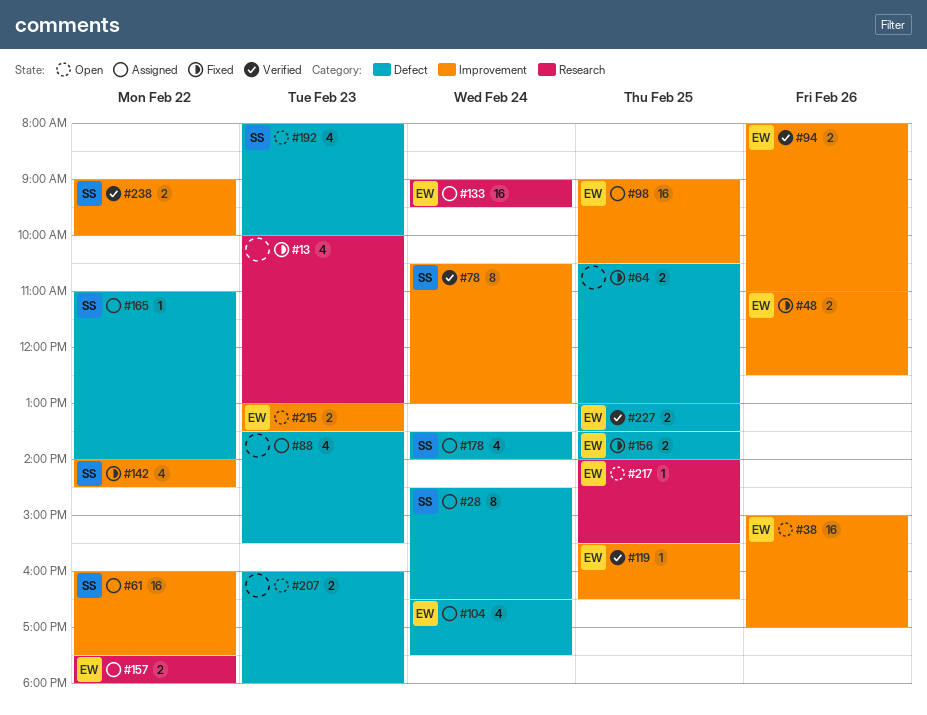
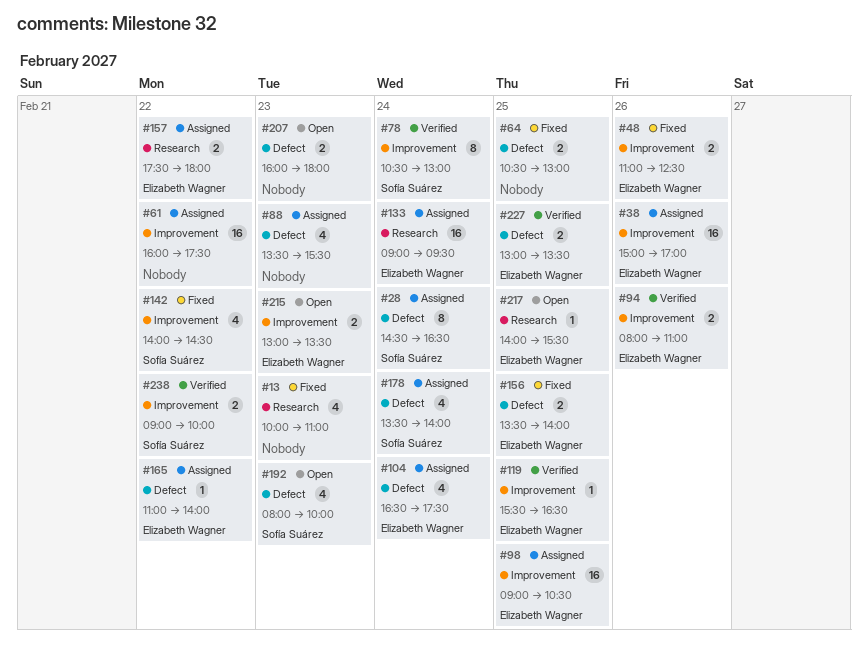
#13, ends: 13:00 -> 11:00
#38, status: Open -> Assigned
#61, owner: Sofía Suárez -> none
#165, owner: Sofía Suárez -> Elizabeth Wagner

